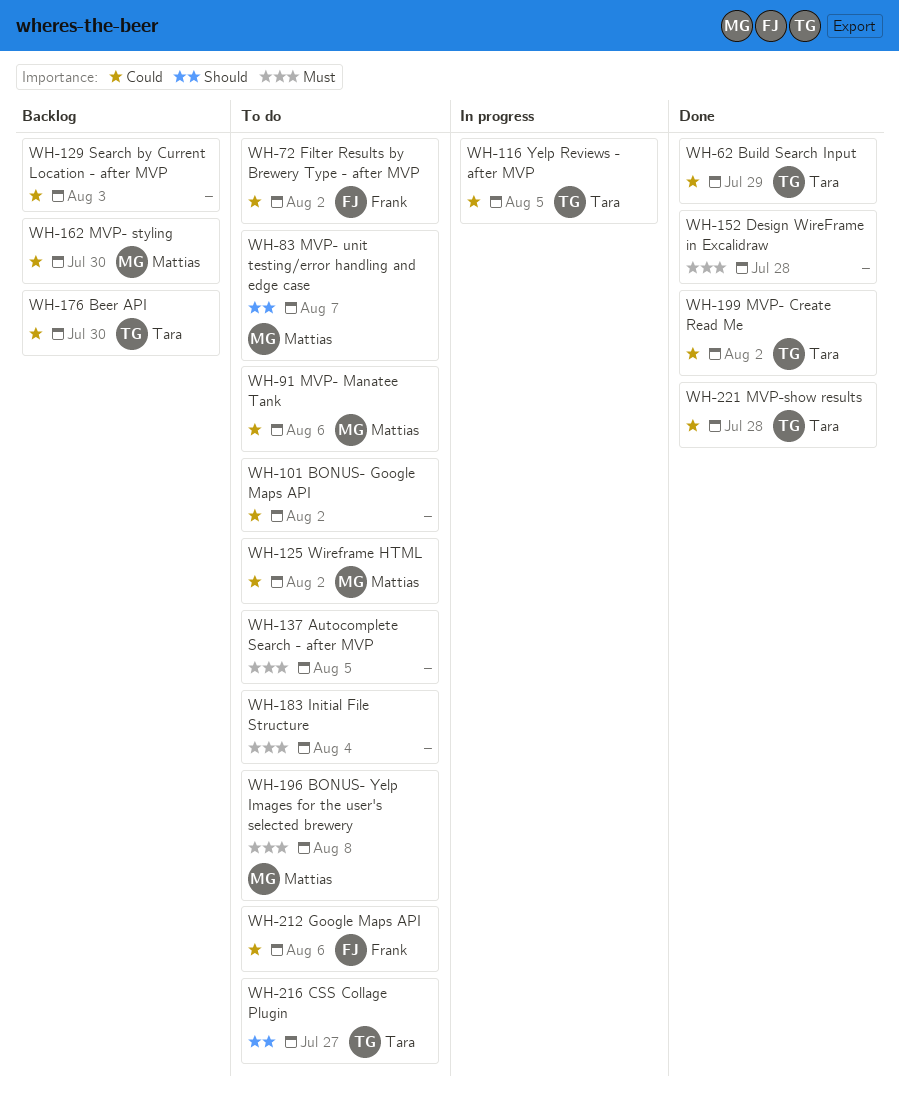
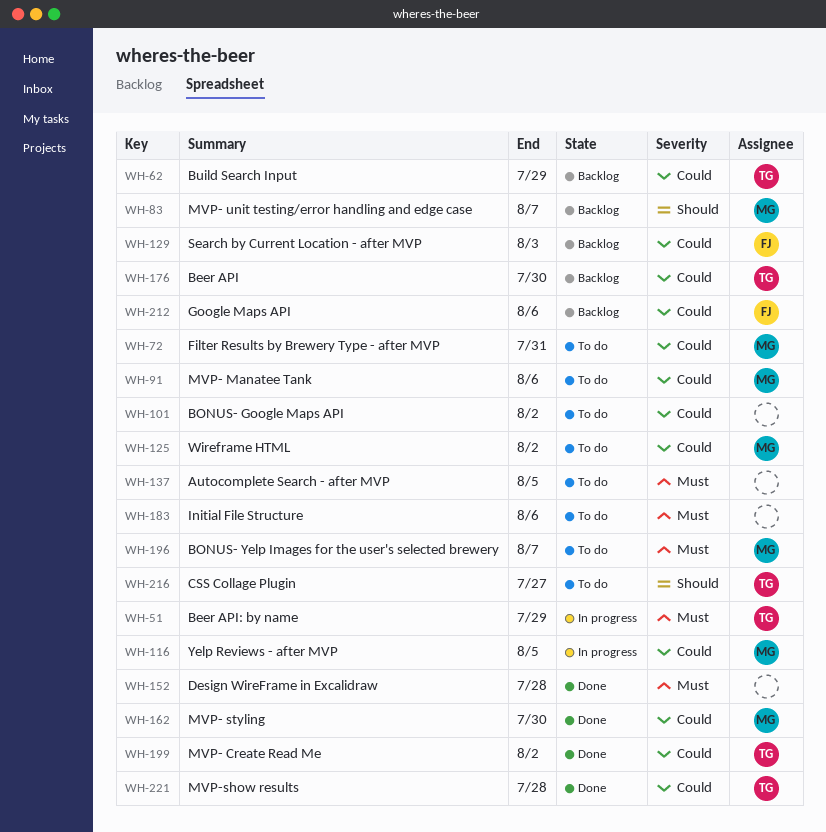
WH-51: none -> present
WH-62, status: Done -> Backlog
WH-72, owner: Frank -> Mattias
WH-72, due: Aug 2 -> Jul 31
WH-83, status: To do -> Backlog
WH-116, owner: Tara -> Mattias
WH-129, owner: none -> Frank
WH-162, status: Backlog -> Done
WH-183, due: Aug 4 -> Aug 6
WH-196, due: Aug 8 -> Aug 7
WH-212, status: To do -> Backlog

